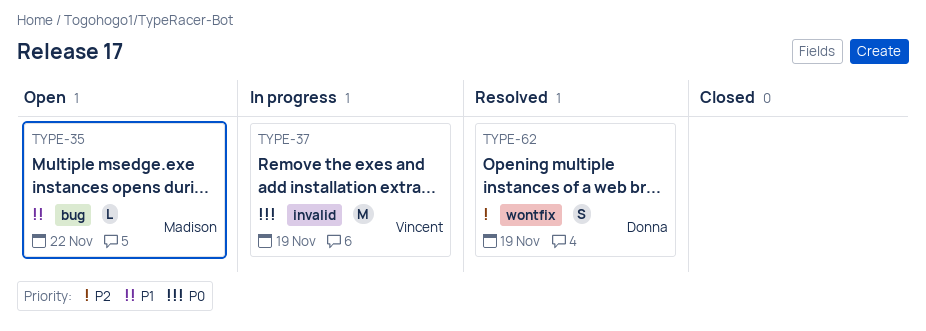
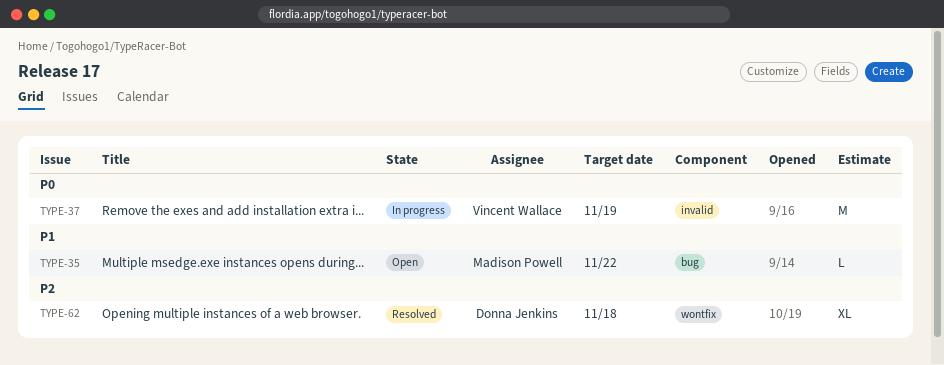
TYPE-62, estimate: S -> XL
TYPE-62, due: Nov 19 -> Nov 18

